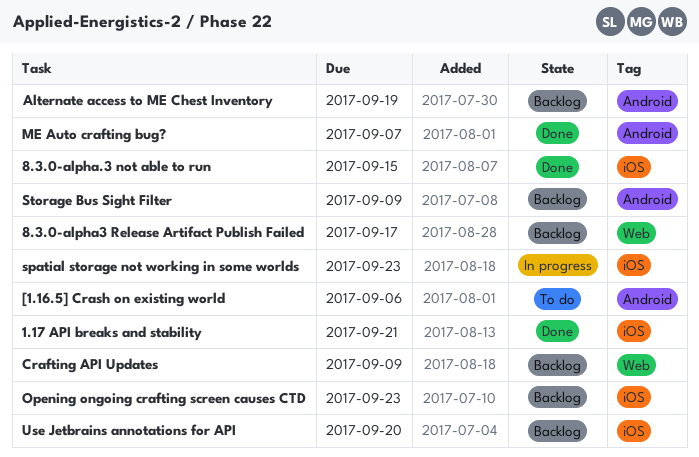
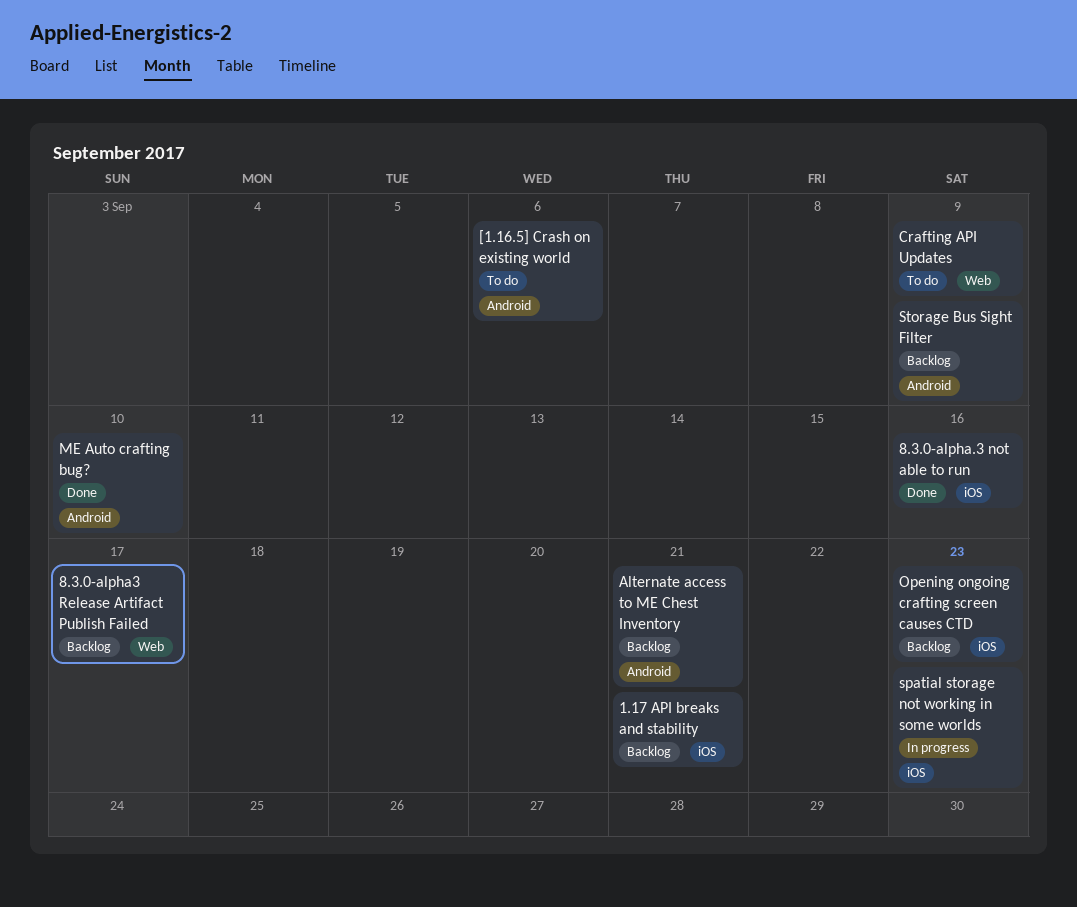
1.17 API breaks and stability, status: Done -> Backlog
8.3.0-alpha.3 not able to run, due: Sep 15 -> Sep 16
Alternate access to ME Chest Inventory, due: Sep 19 -> Sep 21
Crafting API Updates, status: Backlog -> To do
ME Auto crafting bug?, due: Sep 7 -> Sep 10
Use Jetbrains annotations for API: present -> none

